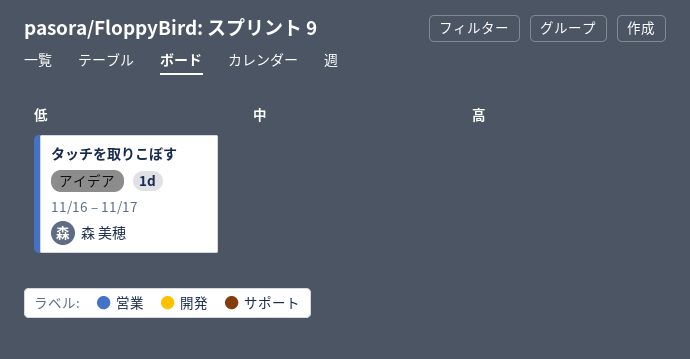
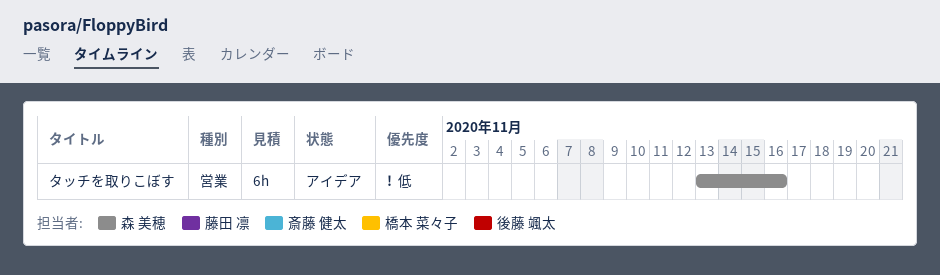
タッチを取りこぼす, estimate: 1d -> 6h
タッチを取りこぼす, start: Nov 16 -> Nov 13
タッチを取りこぼす, due: Nov 17 -> Nov 16

